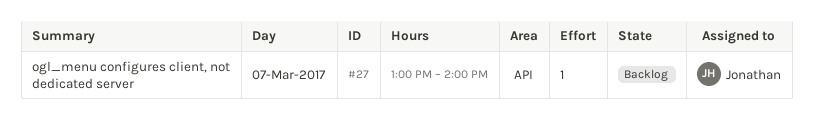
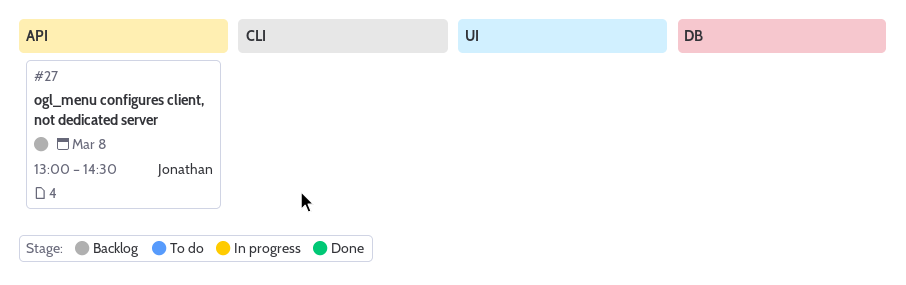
#27, day: Mar 7 -> Mar 8
#27, ends: 14:00 -> 14:30

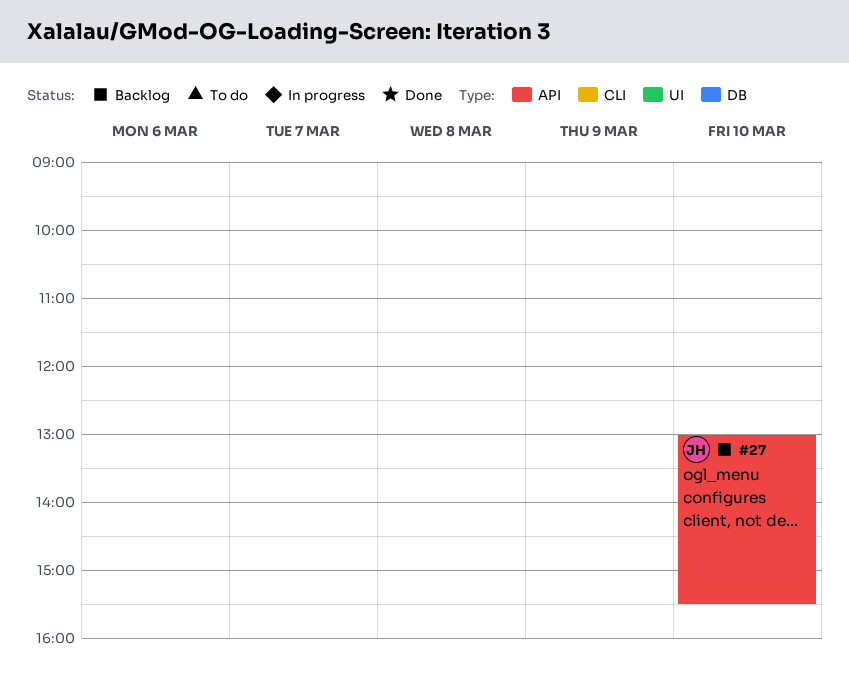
#27, day: Mar 8 -> Mar 10
#27, ends: 14:30 -> 15:30

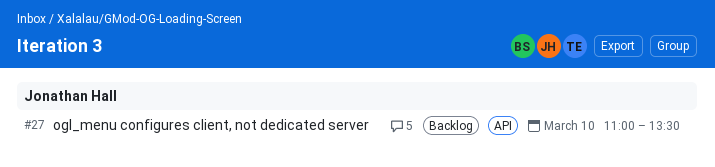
#27, begins: 13:00 -> 11:00
#27, ends: 15:30 -> 13:30

